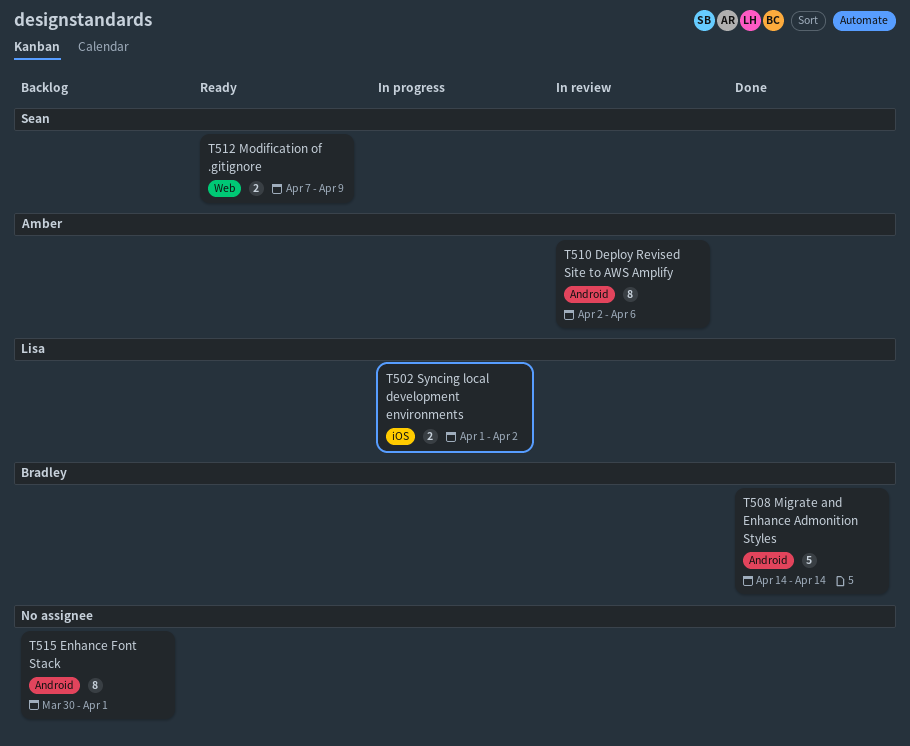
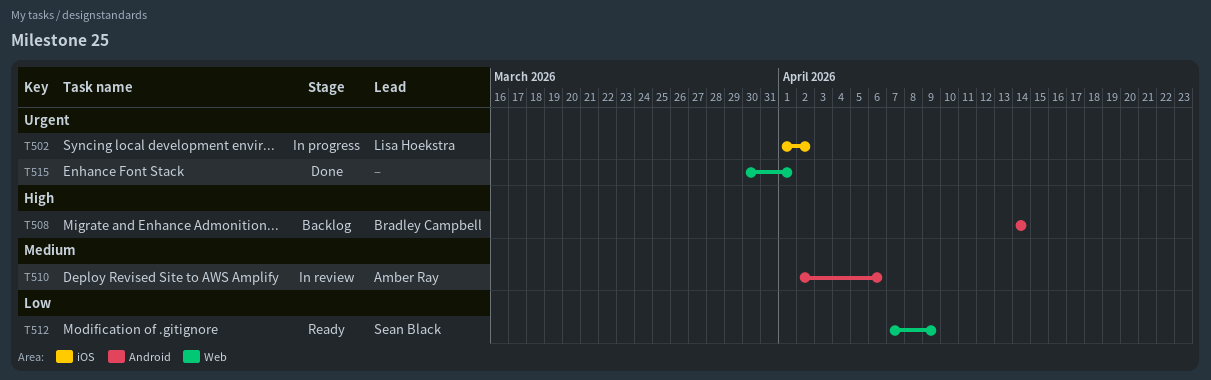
T508, status: Done -> Backlog
T515, status: Backlog -> Done
T515, label: Android -> Web

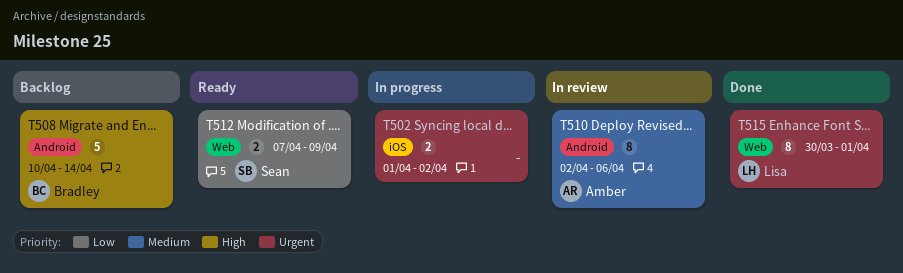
T502, owner: Lisa Hoekstra -> none
T508, start: Apr 14 -> Apr 10
T515, owner: none -> Lisa Hoekstra

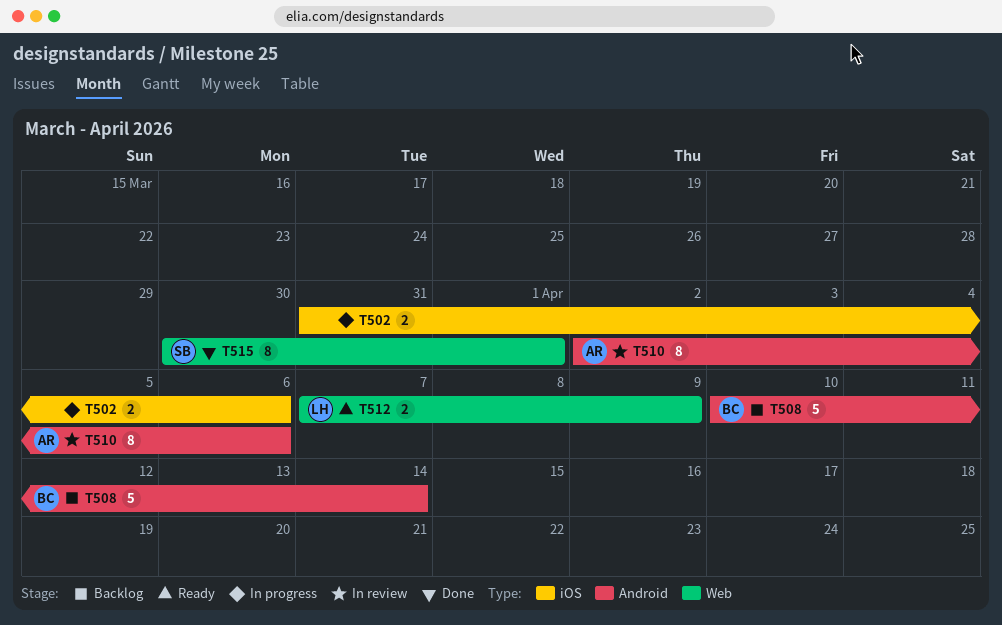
T502, start: Apr 1 -> Mar 31
T502, due: Apr 2 -> Apr 6
T512, owner: Sean -> Lisa
T515, owner: Lisa -> Sean

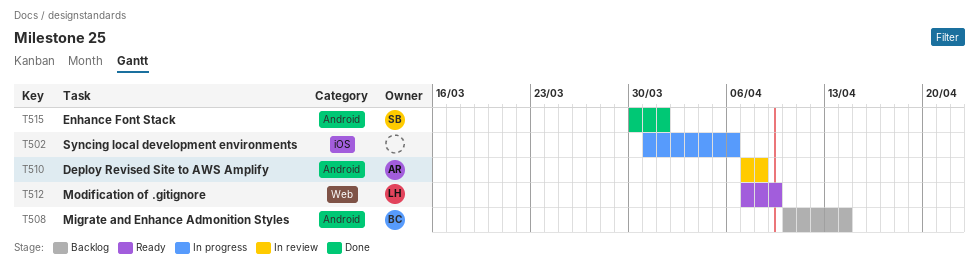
T510, start: Apr 2 -> Apr 7
T510, due: Apr 6 -> Apr 8
T515, label: Web -> Android

